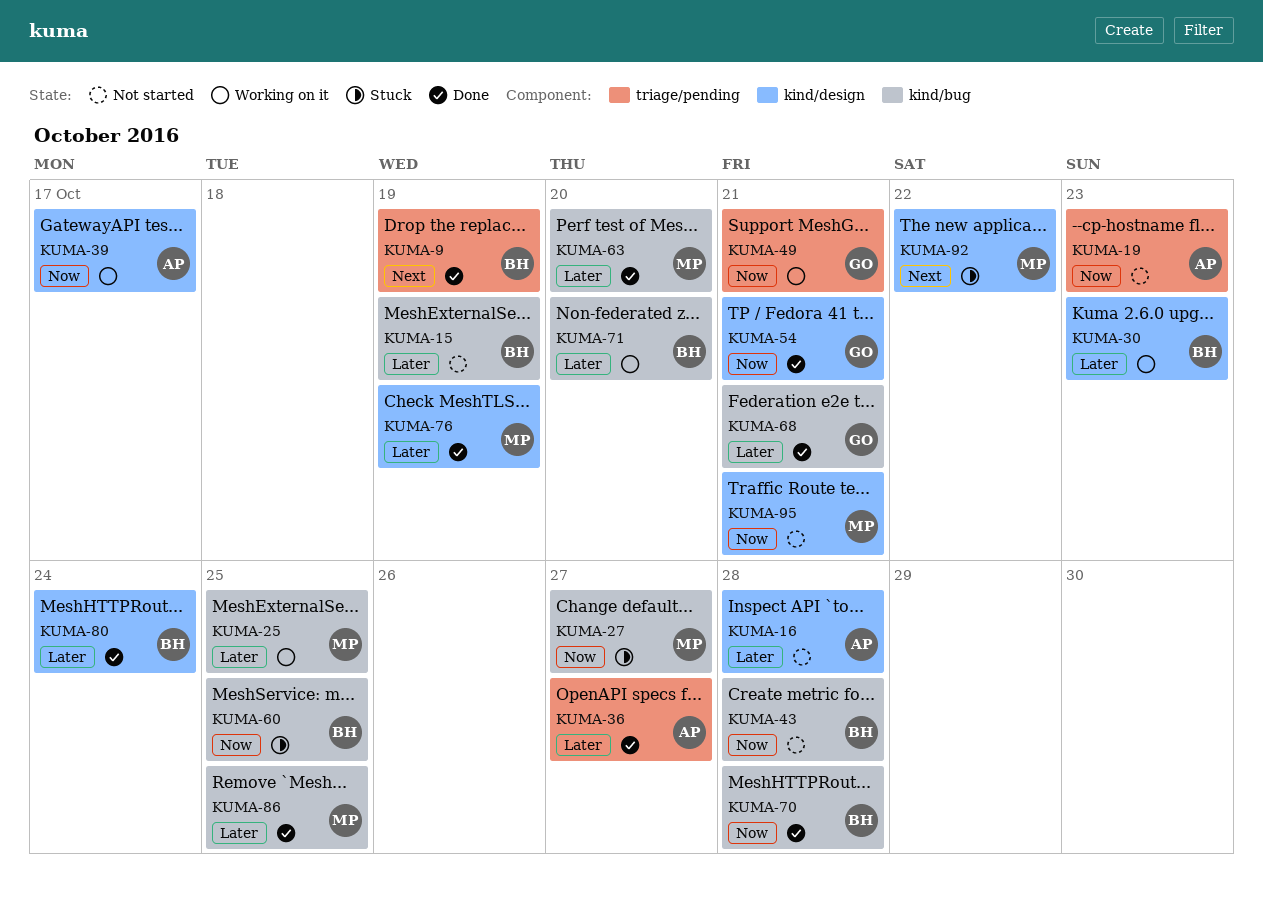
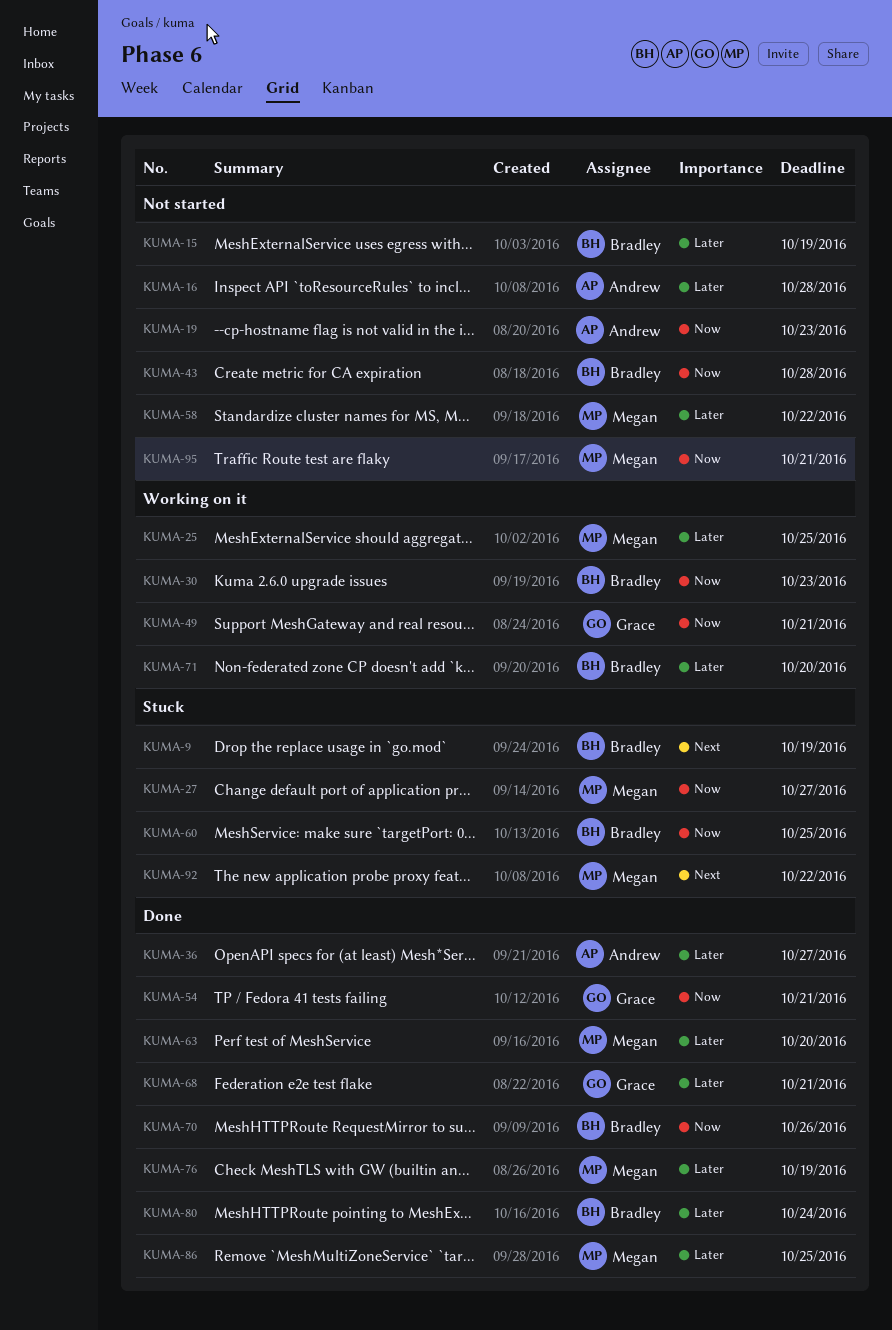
KUMA-9, status: Done -> Stuck
KUMA-30, priority: Later -> Now
KUMA-39: present -> none
KUMA-58: none -> present
KUMA-70, due: Oct 28 -> Oct 26

